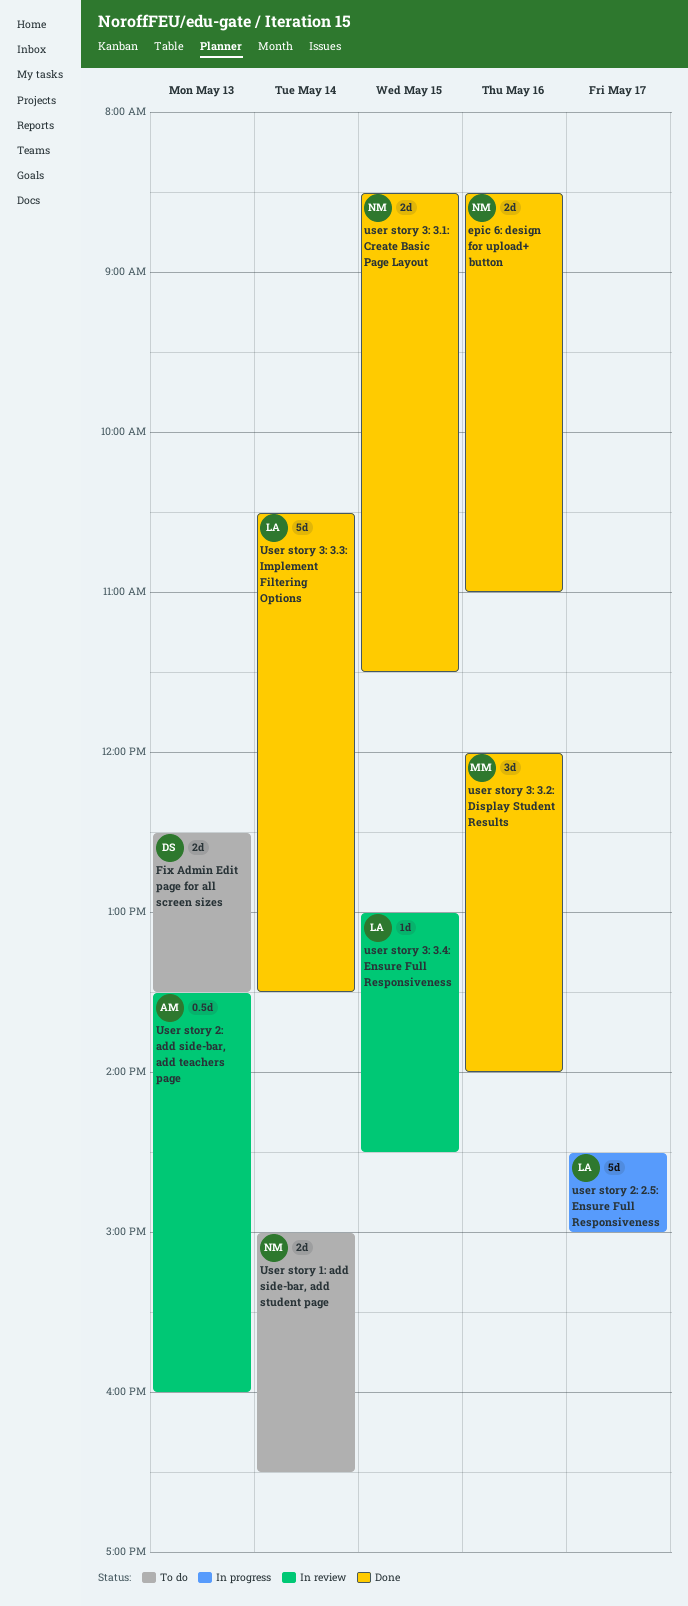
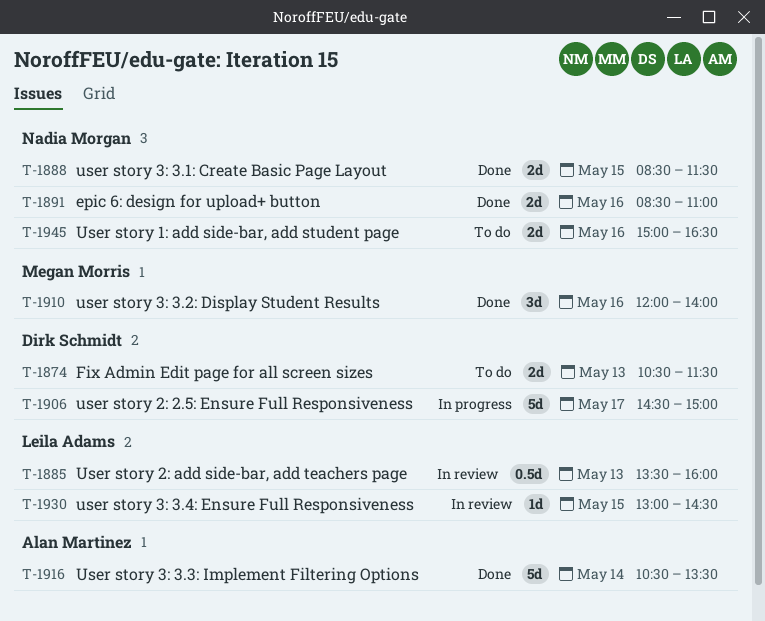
Fix Admin Edit page for all screen sizes, begins: 12:30 -> 10:30
Fix Admin Edit page for all screen sizes, ends: 13:30 -> 11:30
User story 1: add side-bar, add student page, day: May 14 -> May 16
user story 2: 2.5: Ensure Full Responsiveness, owner: Leila Adams -> Dirk Schmidt
User story 2: add side-bar, add teachers page, owner: Alan Martinez -> Leila Adams
User story 3: 3.3: Implement Filtering Options, owner: Leila Adams -> Alan Martinez

